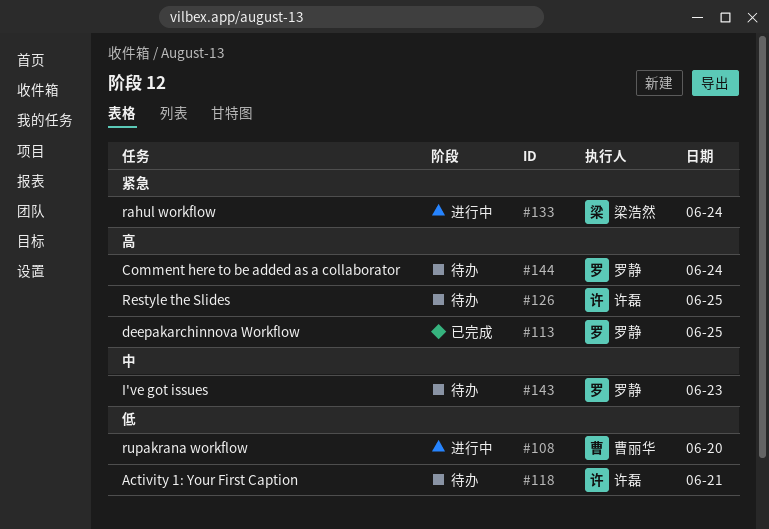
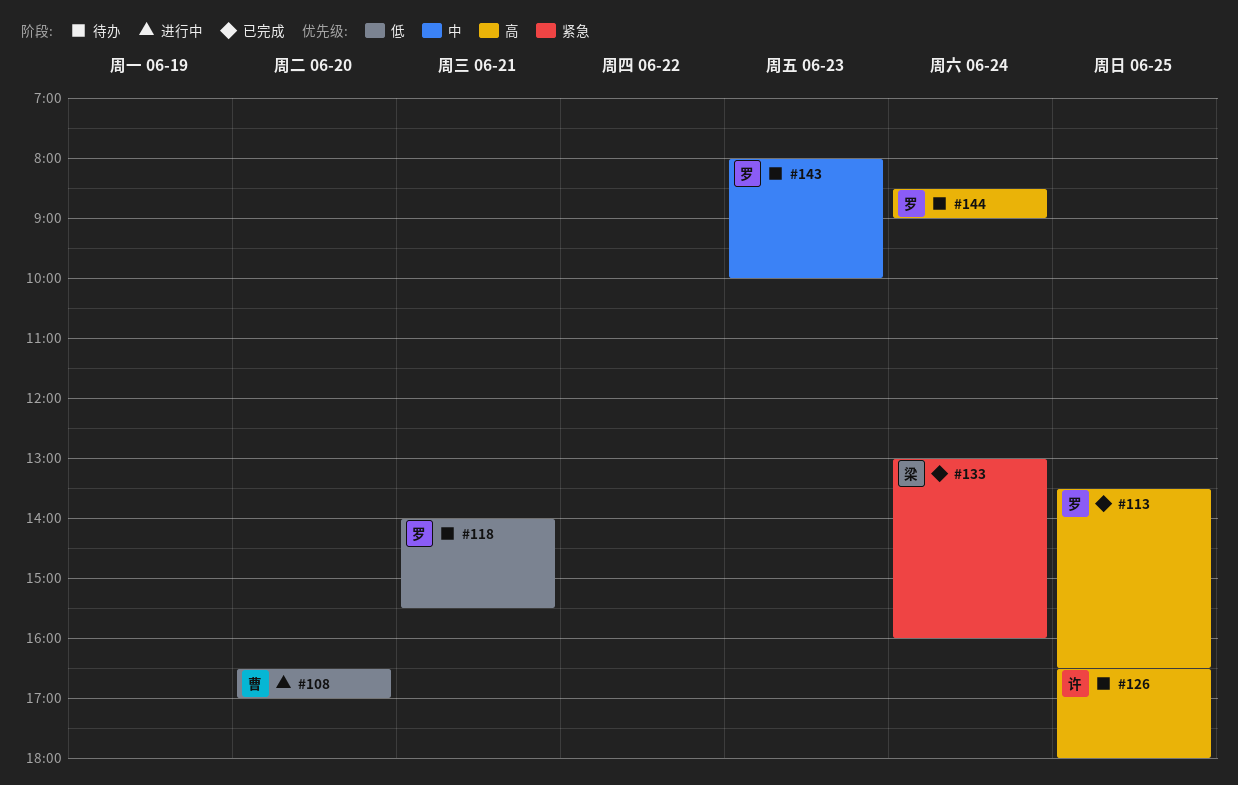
#118, owner: 许磊 -> 罗静
#133, status: 进行中 -> 已完成

